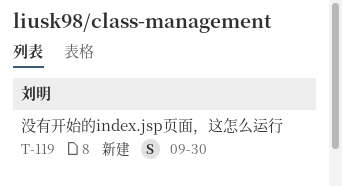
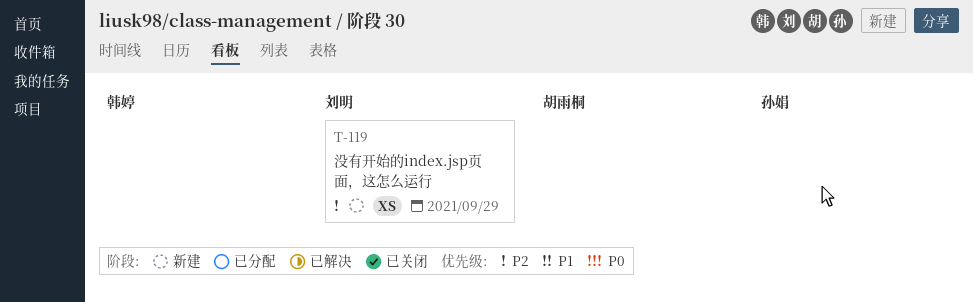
T-119, estimate: S -> XS
T-119, due: Sep 30 -> Sep 29

